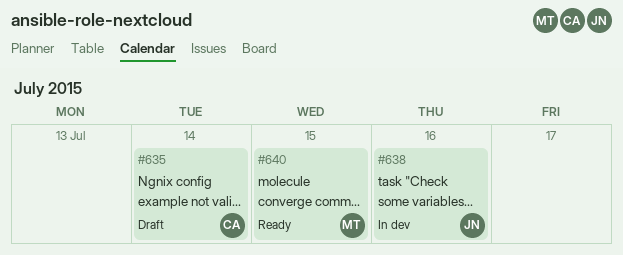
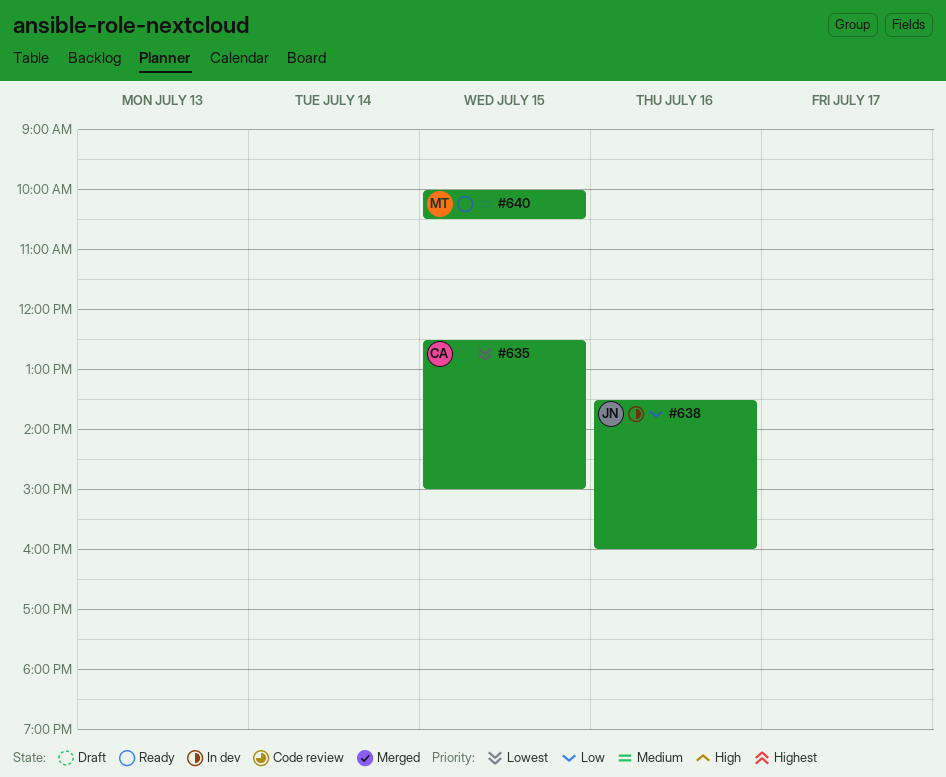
#635, day: Jul 14 -> Jul 15

